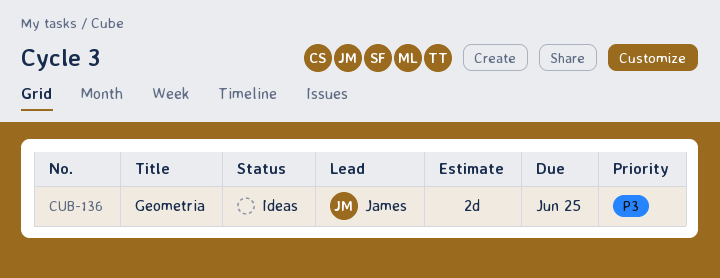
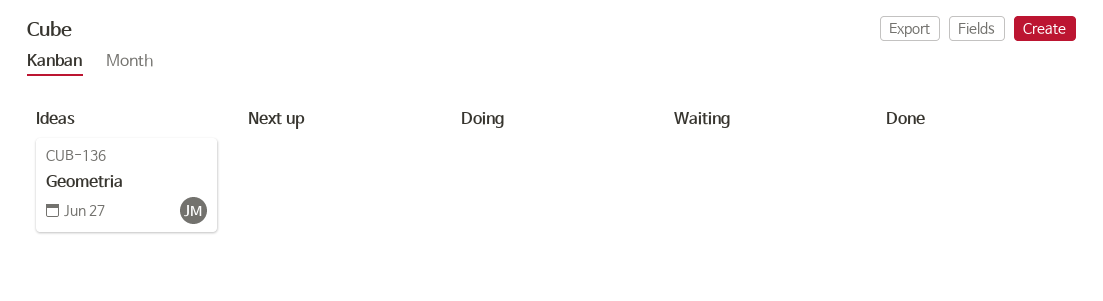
CUB-136, due: Jun 25 -> Jun 27

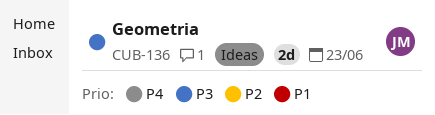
CUB-136, due: Jun 27 -> Jun 23

